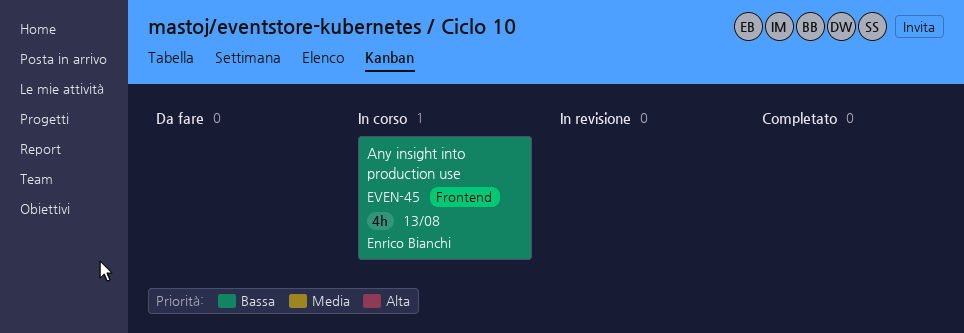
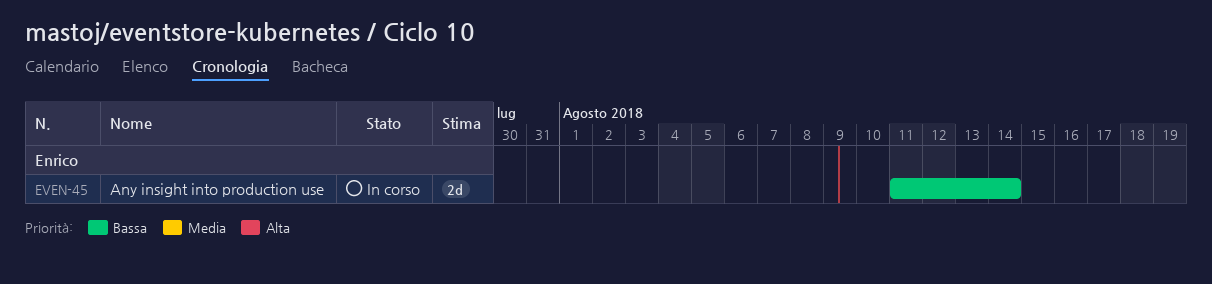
EVEN-45, estimate: 4h -> 2d
EVEN-45, due: Aug 13 -> Aug 14

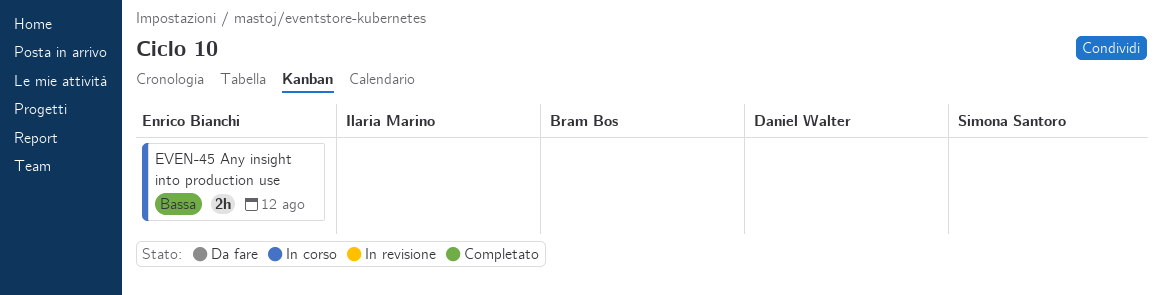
EVEN-45, estimate: 2d -> 2h
EVEN-45, due: Aug 14 -> Aug 12

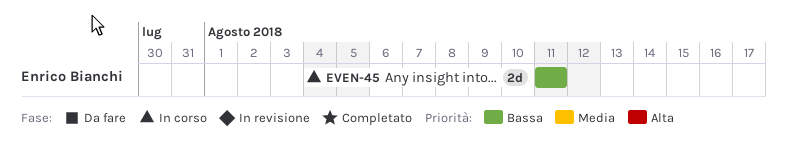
EVEN-45, estimate: 2h -> 2d
EVEN-45, due: Aug 12 -> Aug 11

